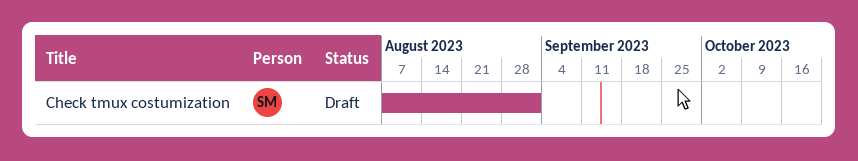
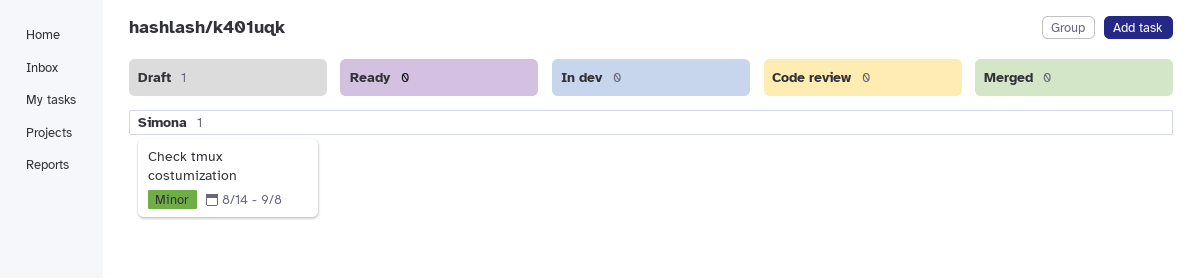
Check tmux costumization, start: Aug 7 -> Aug 14
Check tmux costumization, due: Sep 1 -> Sep 8

